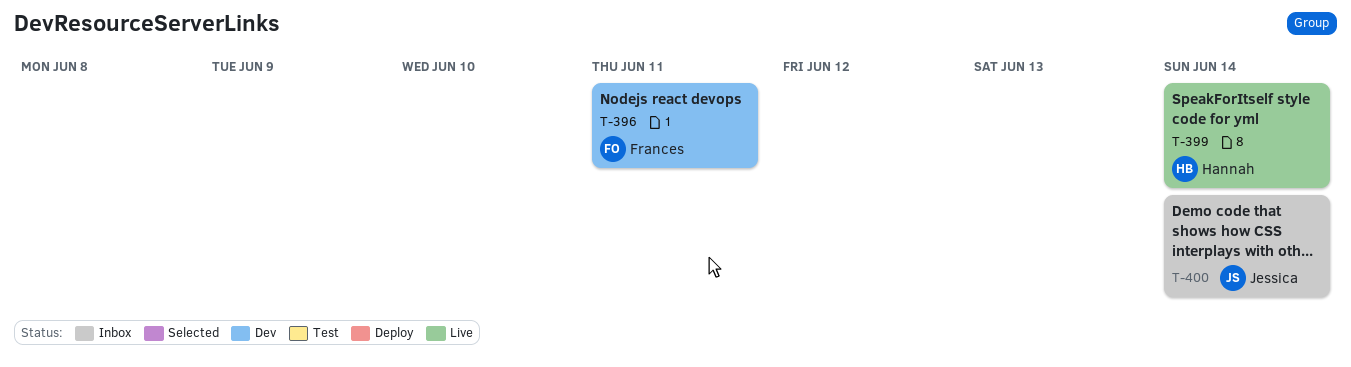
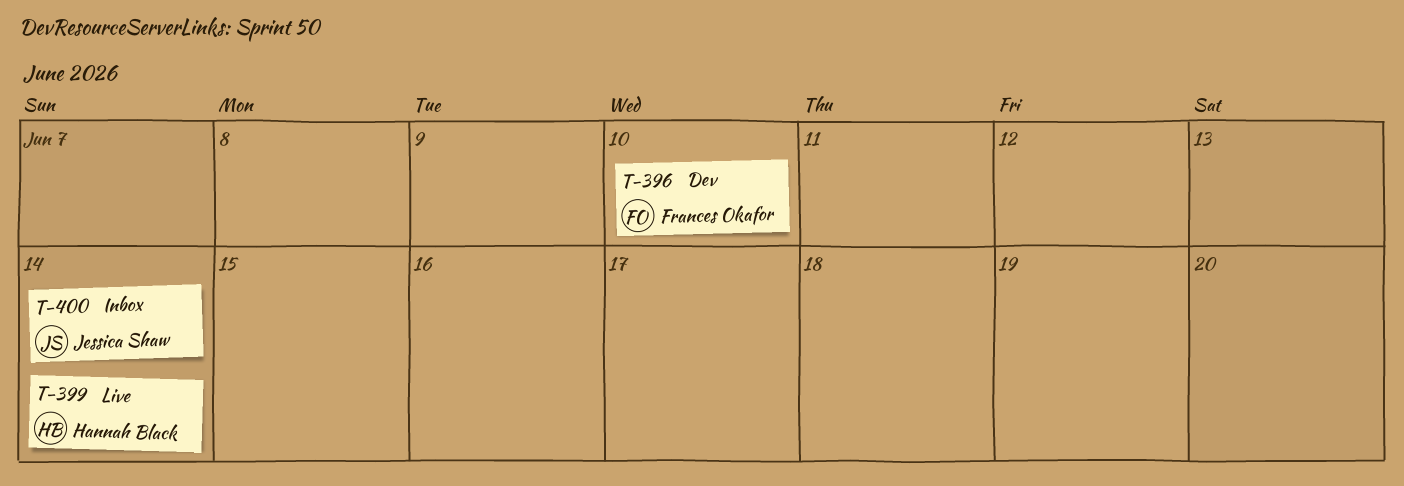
T-396, due: Jun 11 -> Jun 10

